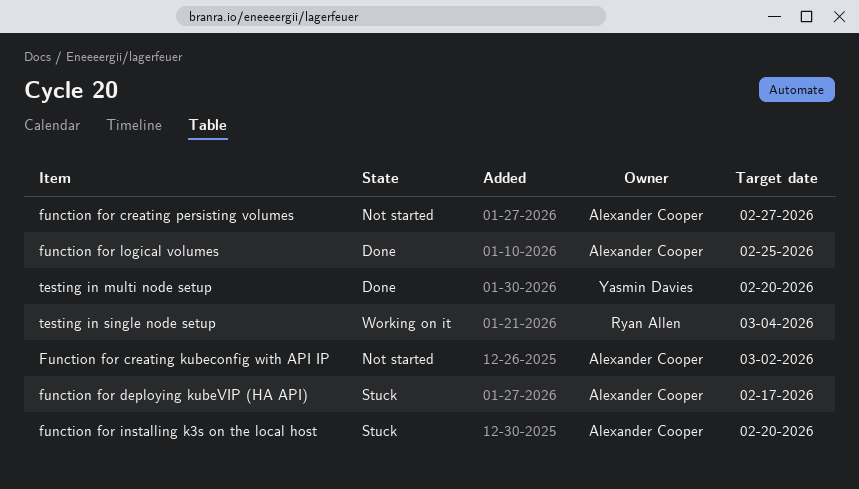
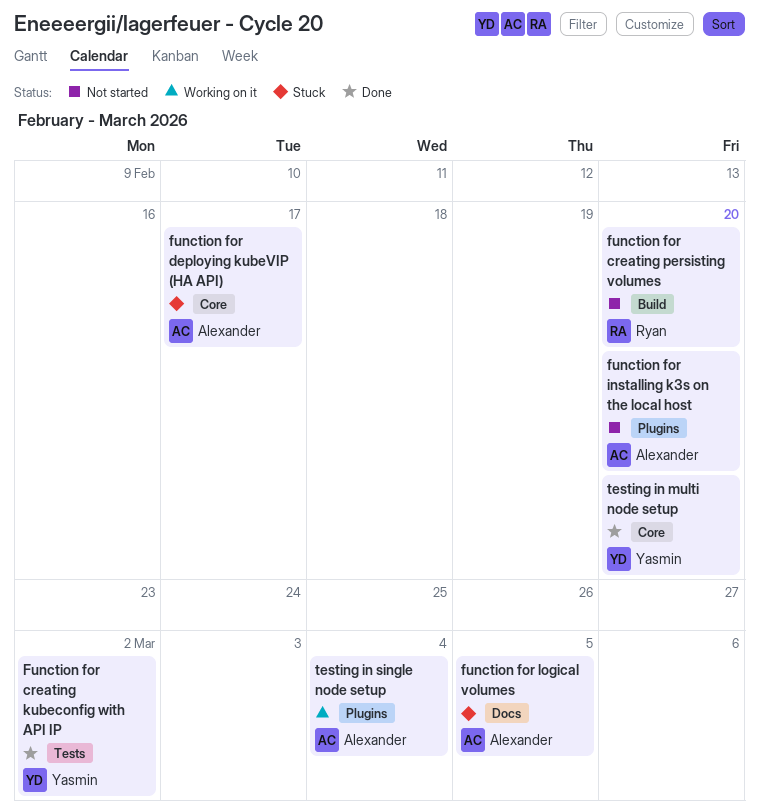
Function for creating kubeconfig with API IP, status: Not started -> Done
Function for creating kubeconfig with API IP, owner: Alexander Cooper -> Yasmin Davies
function for creating persisting volumes, owner: Alexander Cooper -> Ryan Allen
function for creating persisting volumes, due: Feb 27 -> Feb 20
function for installing k3s on the local host, status: Stuck -> Not started
function for logical volumes, status: Done -> Stuck
function for logical volumes, due: Feb 25 -> Mar 5
testing in single node setup, owner: Ryan Allen -> Alexander Cooper

